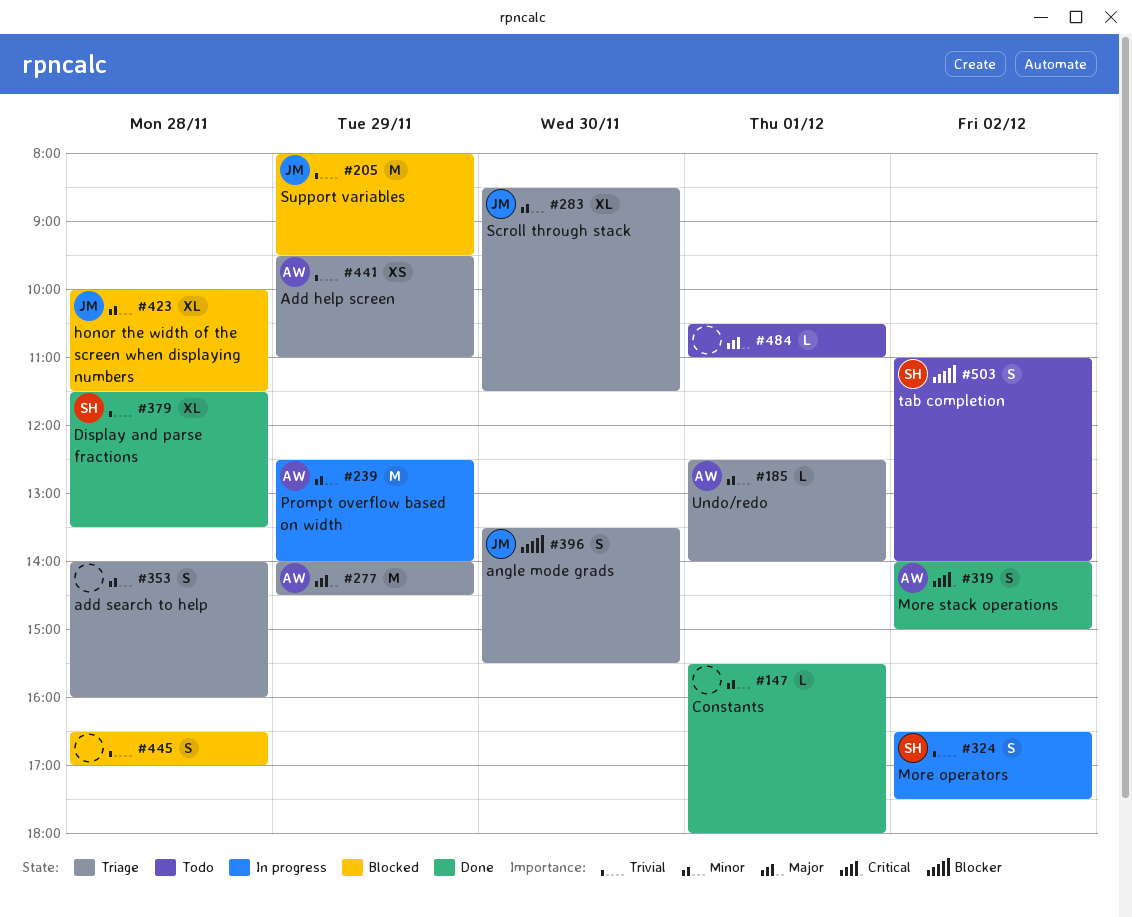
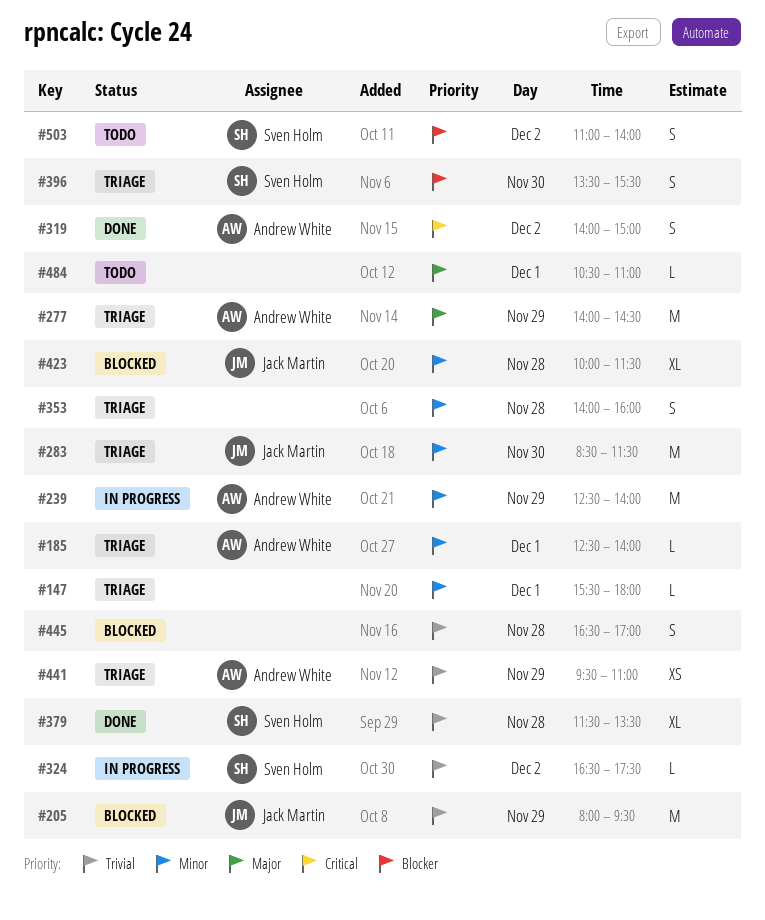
#147, status: Done -> Triage
#283, estimate: XL -> M
#324, estimate: S -> L
#396, owner: Jack Martin -> Sven Holm

